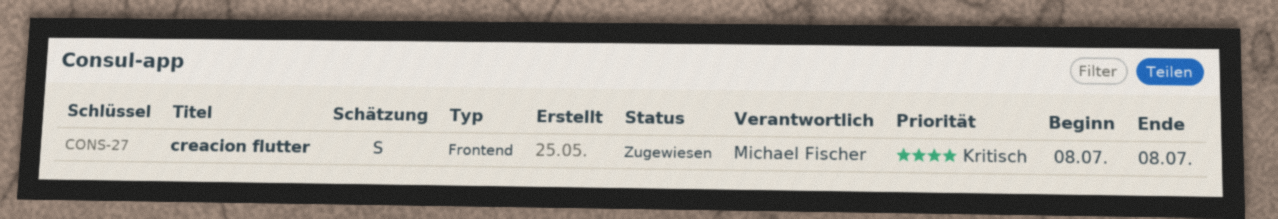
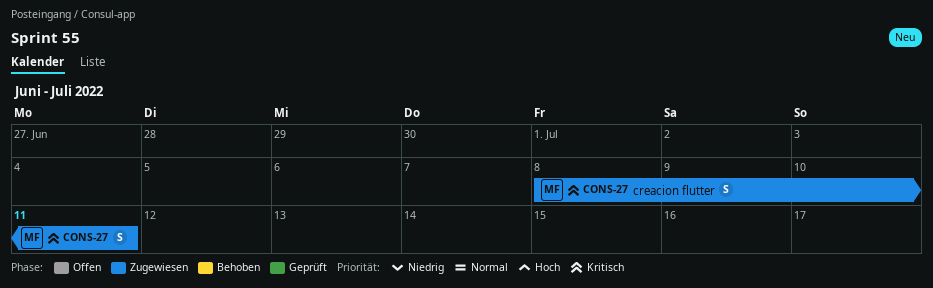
CONS-27, due: Jul 8 -> Jul 11

